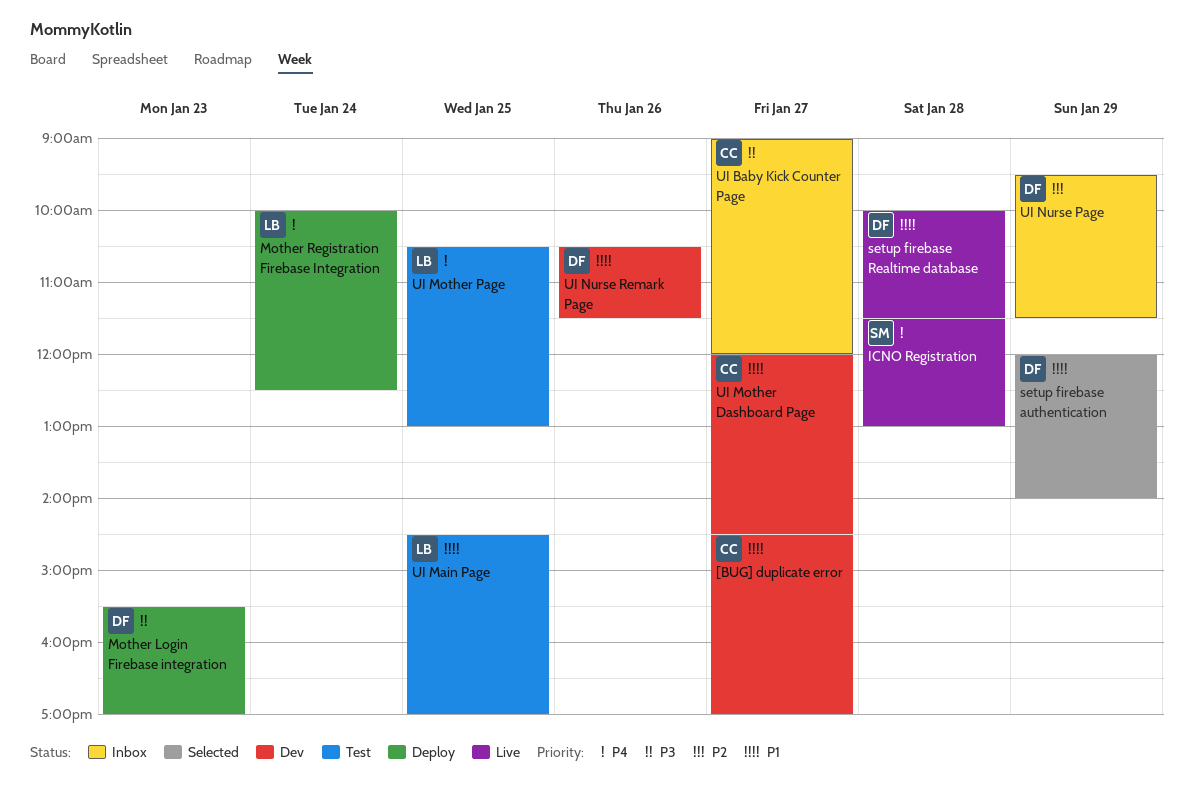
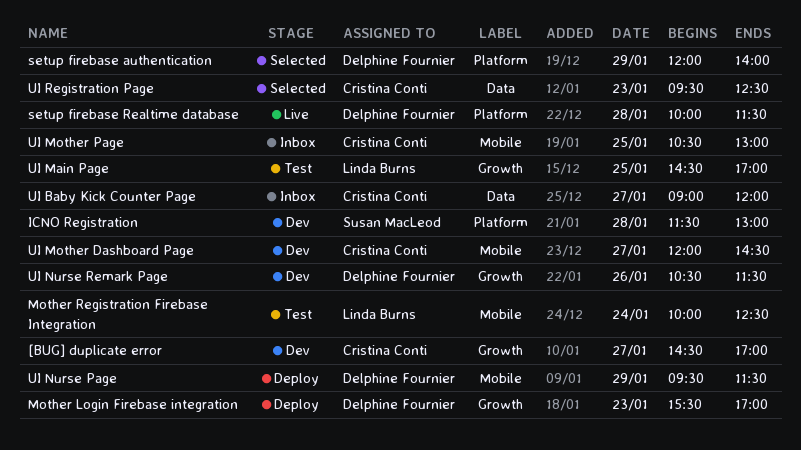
ICNO Registration, status: Live -> Dev
Mother Registration Firebase Integration, status: Deploy -> Test
UI Mother Page, status: Test -> Inbox
UI Mother Page, owner: Linda Burns -> Cristina Conti
UI Nurse Page, status: Inbox -> Deploy
UI Registration Page: none -> present

